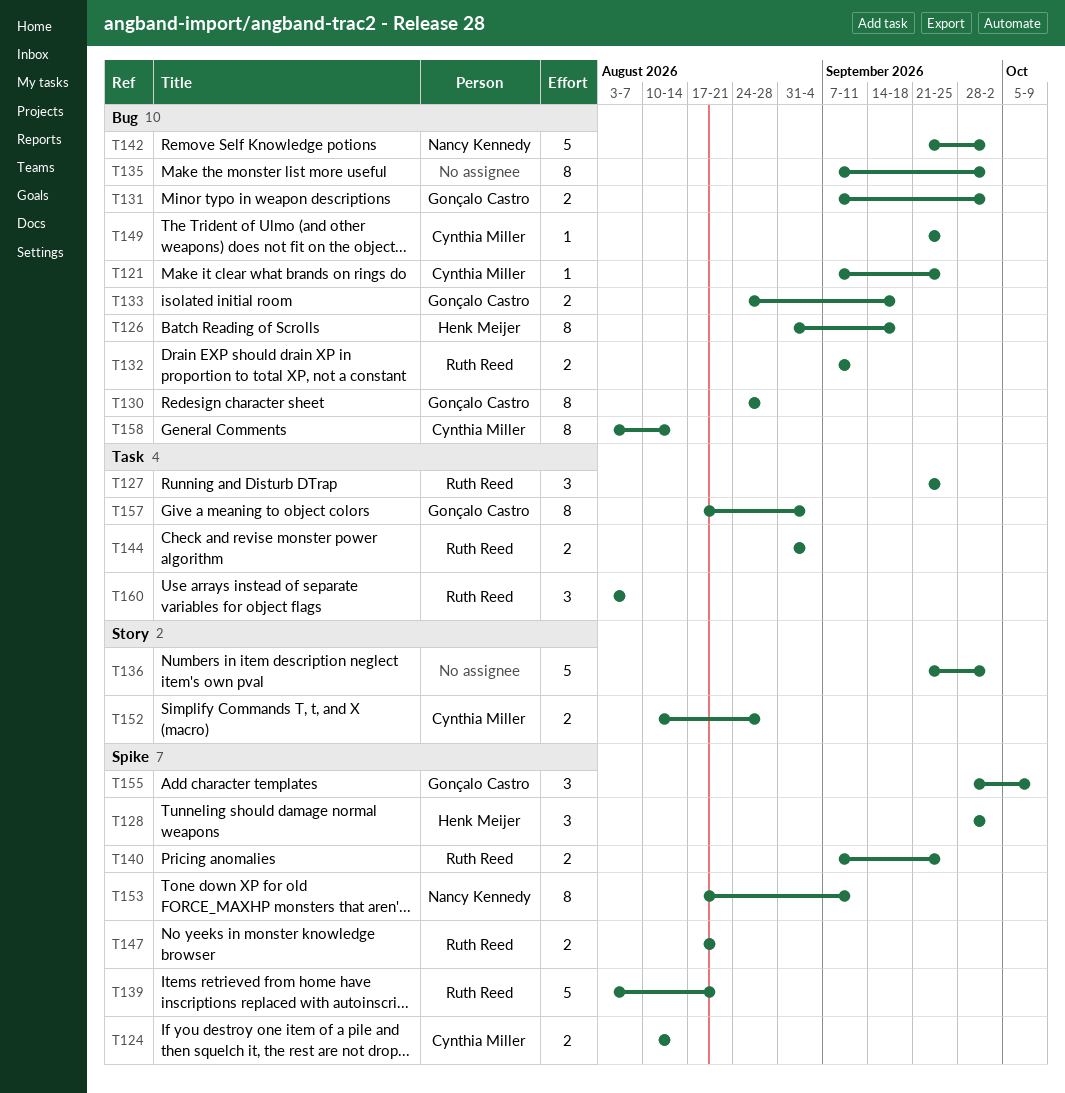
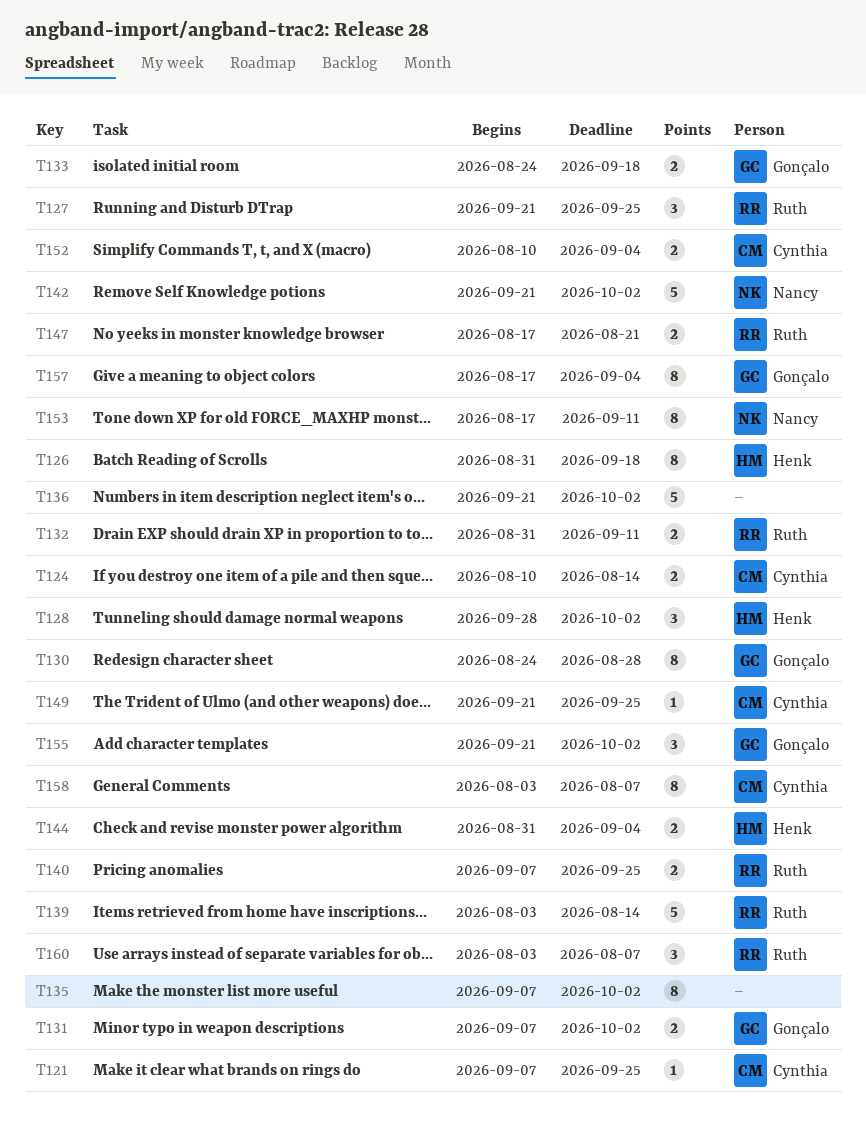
T132, start: Sep 7 -> Aug 31
T139, due: Aug 21 -> Aug 14
T144, owner: Ruth Reed -> Henk Meijer
T152, due: Aug 28 -> Sep 4
T155, start: Sep 28 -> Sep 21
T155, due: Oct 9 -> Oct 2
T158, due: Aug 14 -> Aug 7

